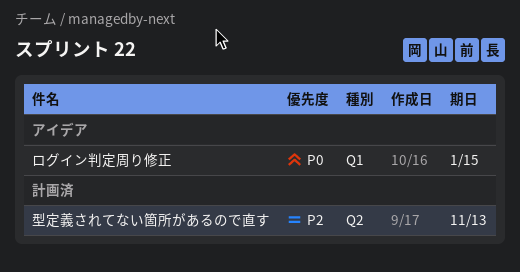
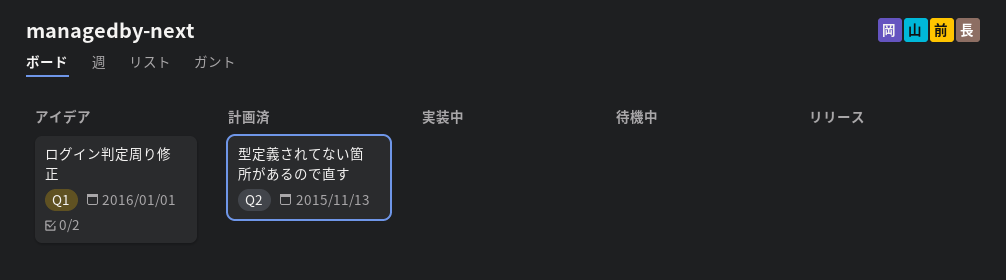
ログイン判定周り修正, due: Jan 15 -> Jan 1

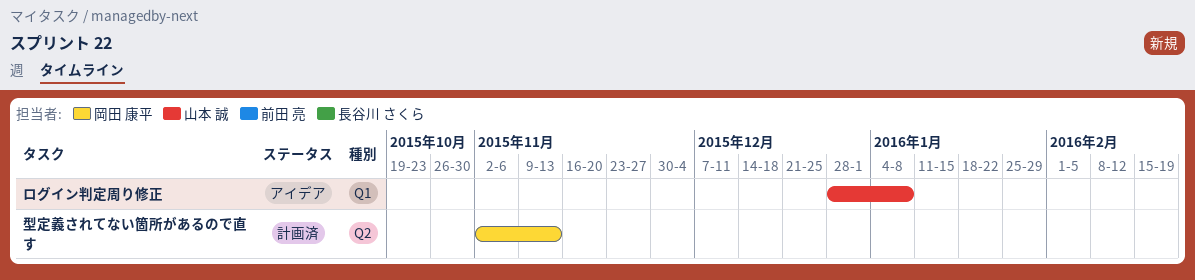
ログイン判定周り修正, due: Jan 1 -> Jan 8

